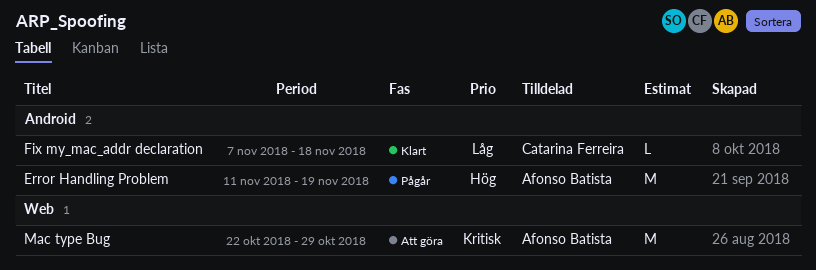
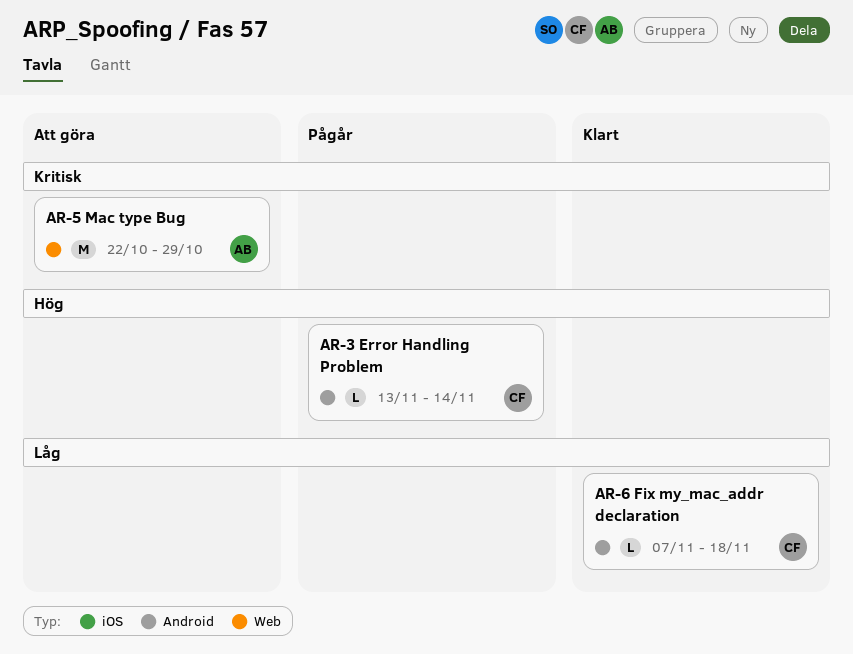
Error Handling Problem, owner: Afonso Batista -> Catarina Ferreira
Error Handling Problem, estimate: M -> L
Error Handling Problem, start: Nov 11 -> Nov 13
Error Handling Problem, due: Nov 19 -> Nov 14

